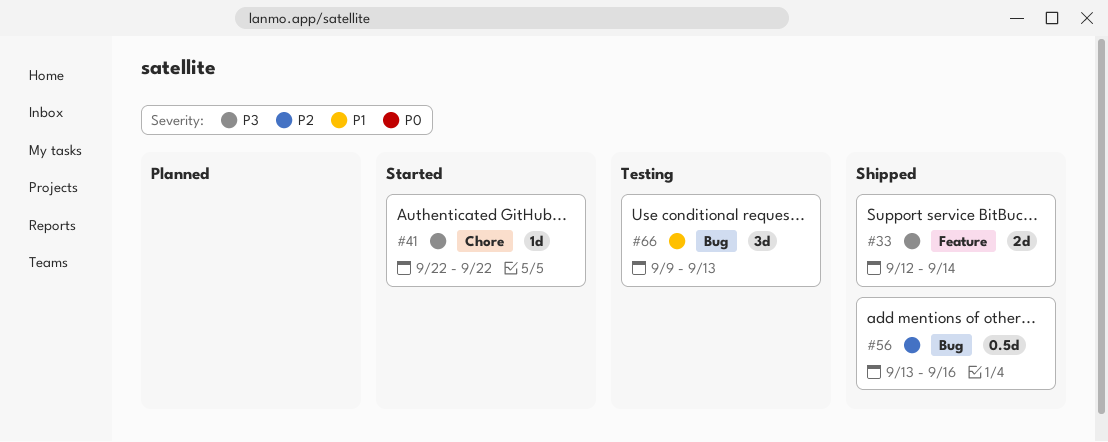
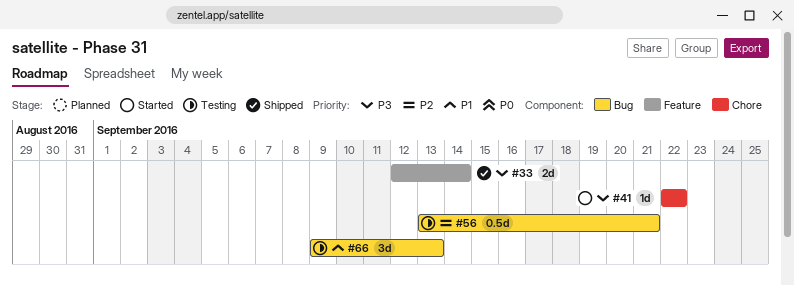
#56, status: Shipped -> Testing
#56, due: Sep 16 -> Sep 21

